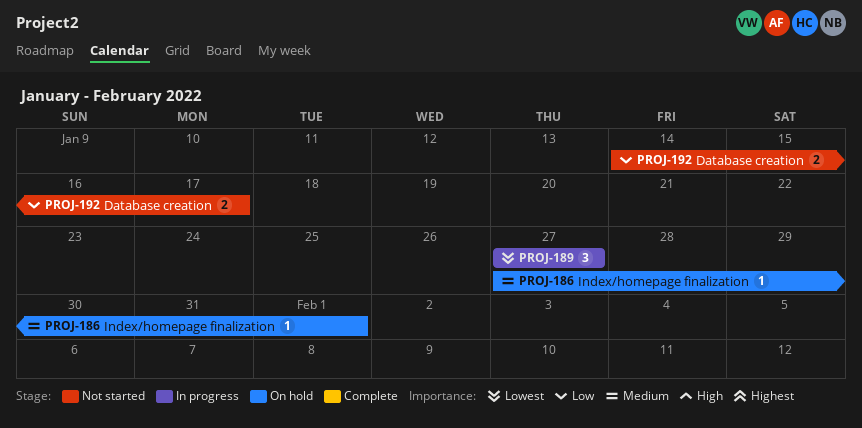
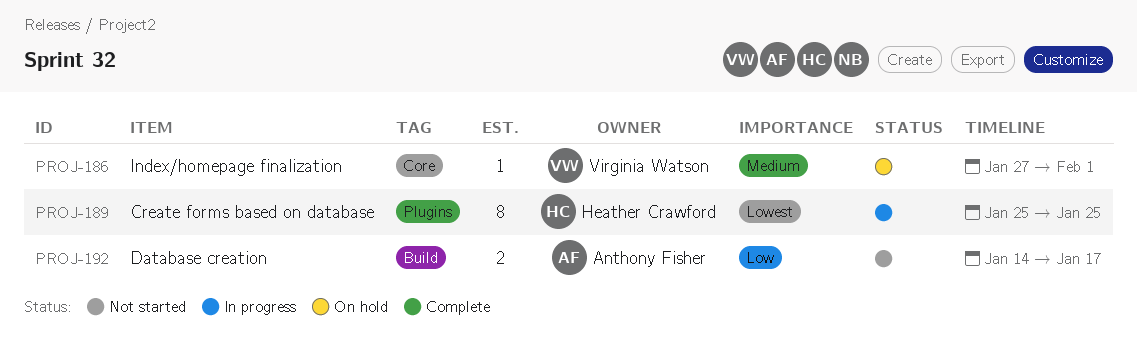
PROJ-189, estimate: 3 -> 8
PROJ-189, start: Jan 27 -> Jan 25
PROJ-189, due: Jan 27 -> Jan 25

